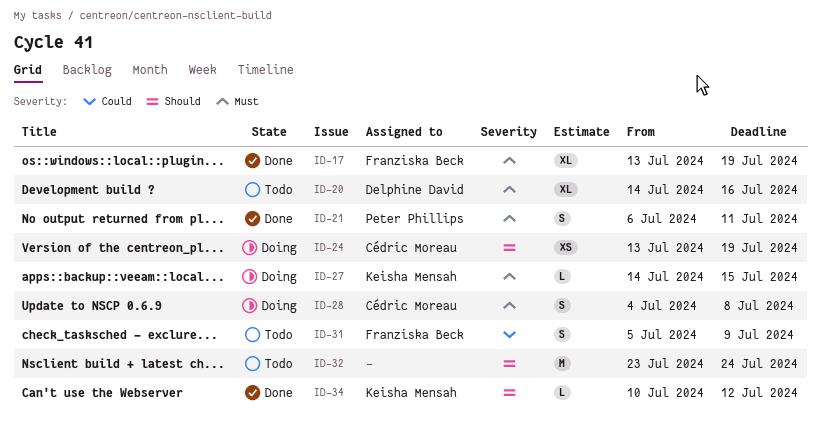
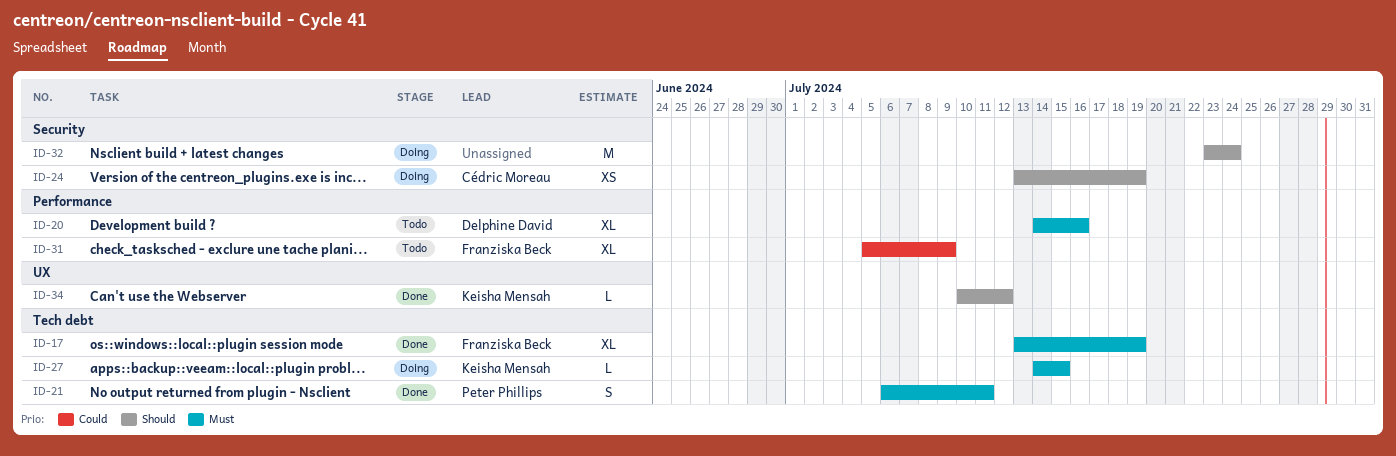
ID-28: present -> none
ID-31, estimate: S -> XL
ID-32, status: Todo -> Doing

